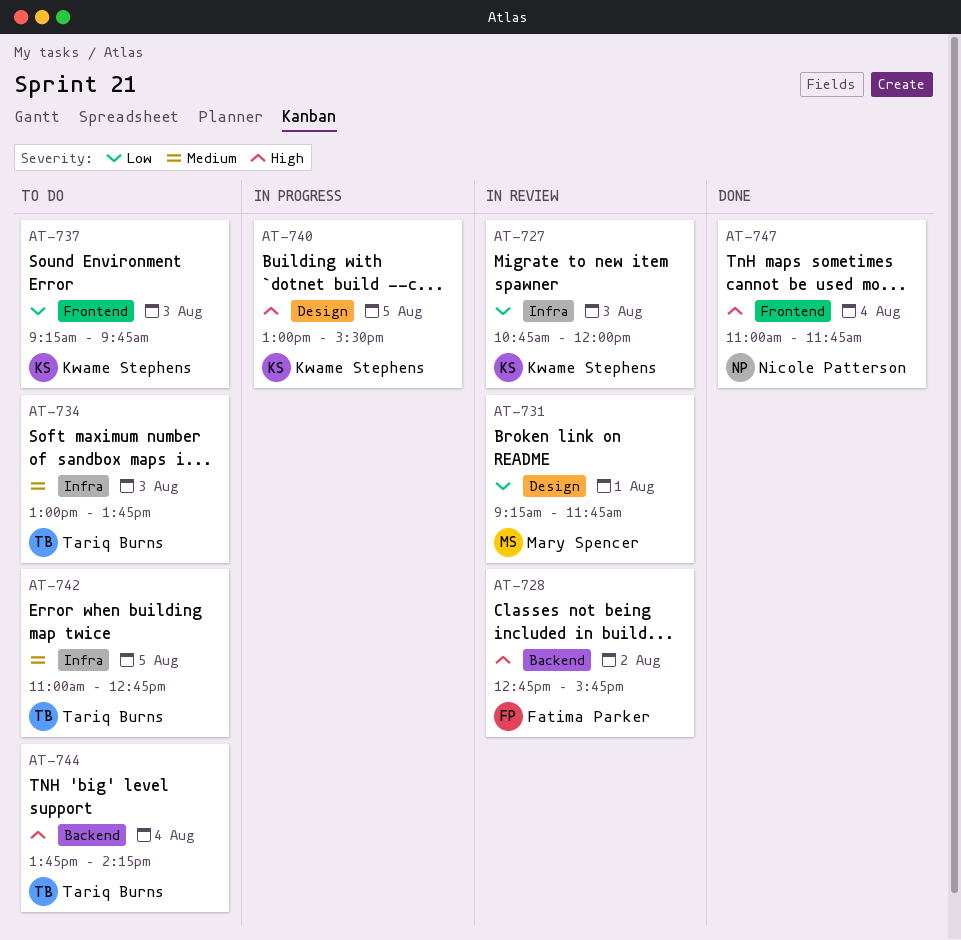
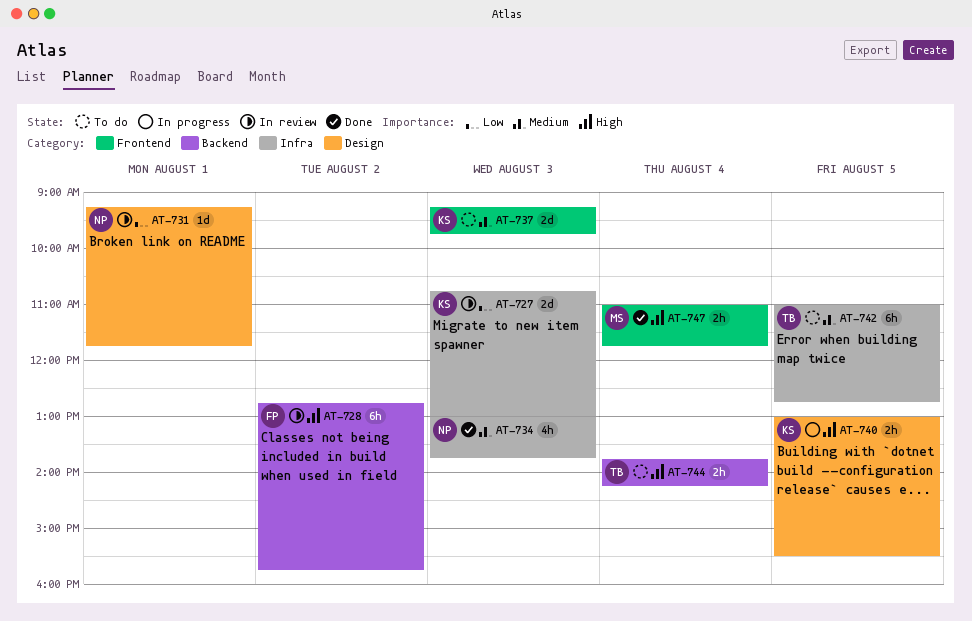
AT-727, ends: 12:00 -> 13:00
AT-731, owner: Mary Spencer -> Nicole Patterson
AT-734, status: To do -> Done
AT-734, owner: Tariq Burns -> Nicole Patterson
AT-737, priority: Low -> Medium
AT-747, owner: Nicole Patterson -> Mary Spencer

